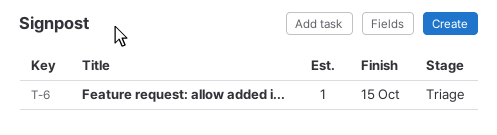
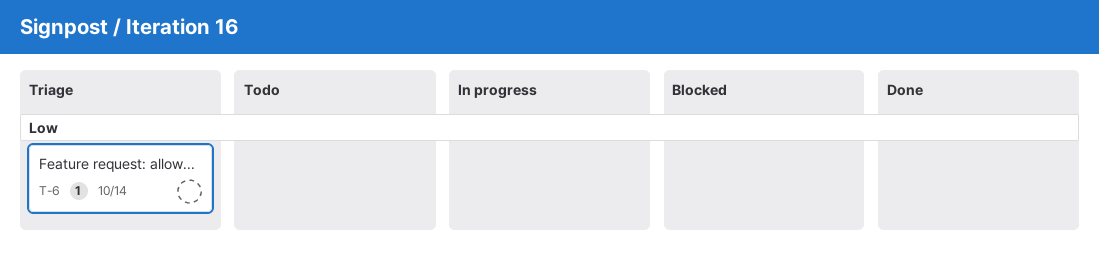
T-6, due: Oct 15 -> Oct 14

